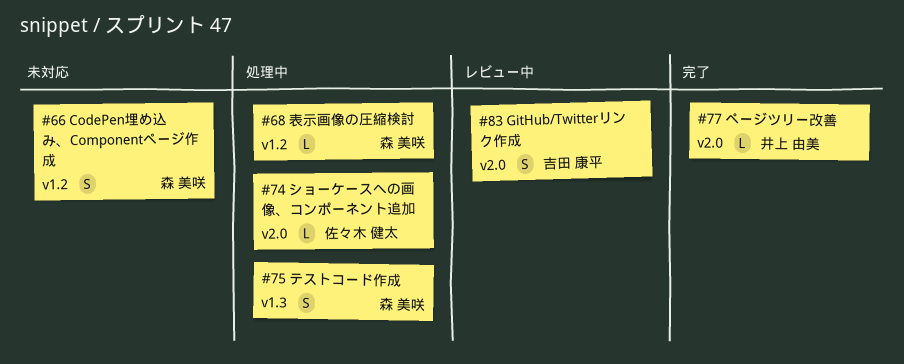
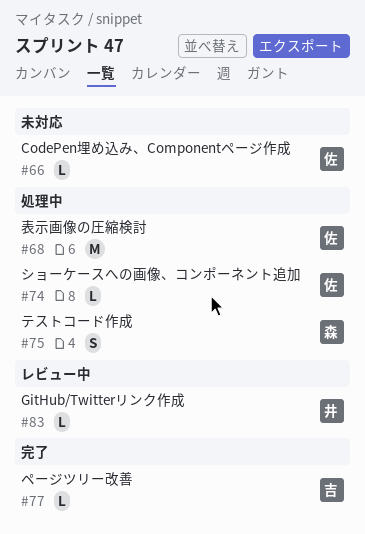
#66, owner: 森 美咲 -> 佐々木 健太
#66, estimate: S -> L
#68, owner: 森 美咲 -> 佐々木 健太
#68, estimate: L -> M
#77, owner: 井上 由美 -> 吉田 康平
#83, owner: 吉田 康平 -> 井上 由美
#83, estimate: S -> L

